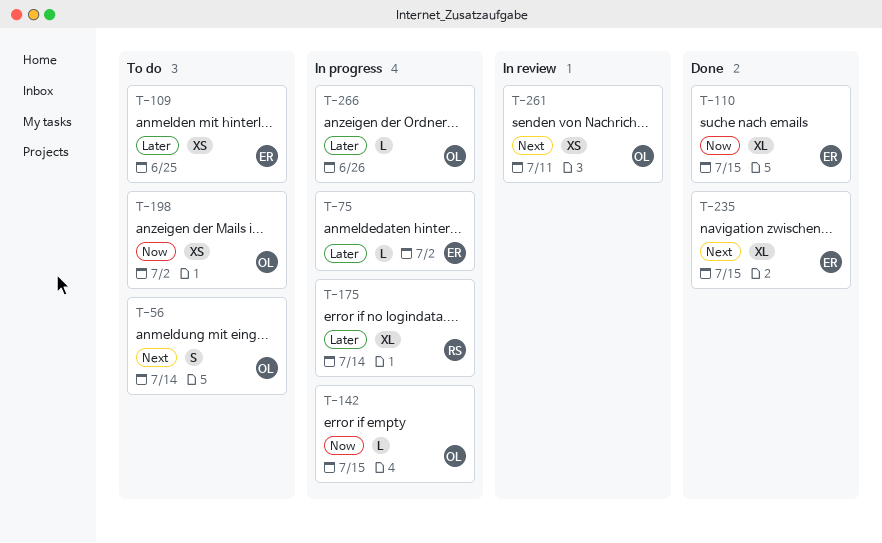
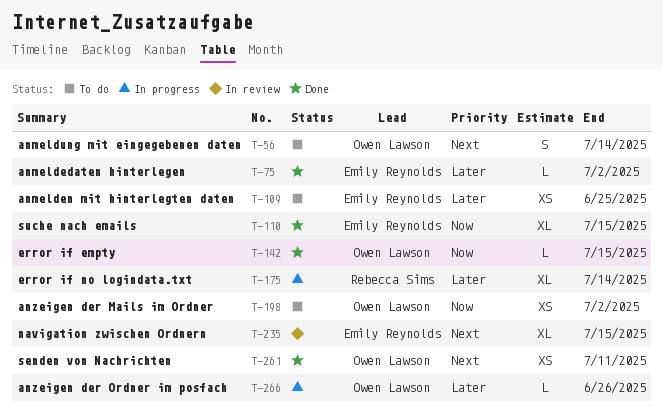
T-75, status: In progress -> Done
T-142, status: In progress -> Done
T-235, status: Done -> In review
T-261, status: In review -> Done

